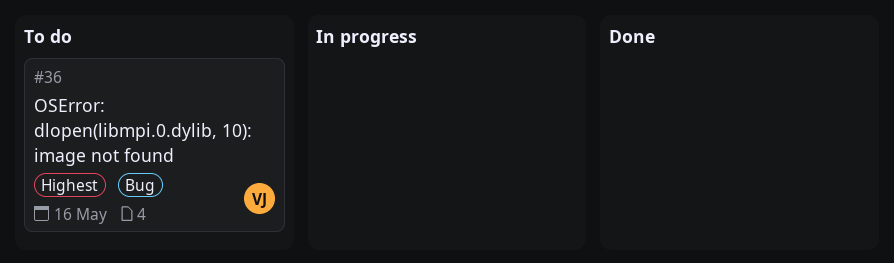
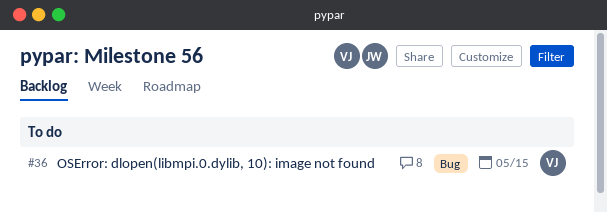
#36, due: May 16 -> May 15

